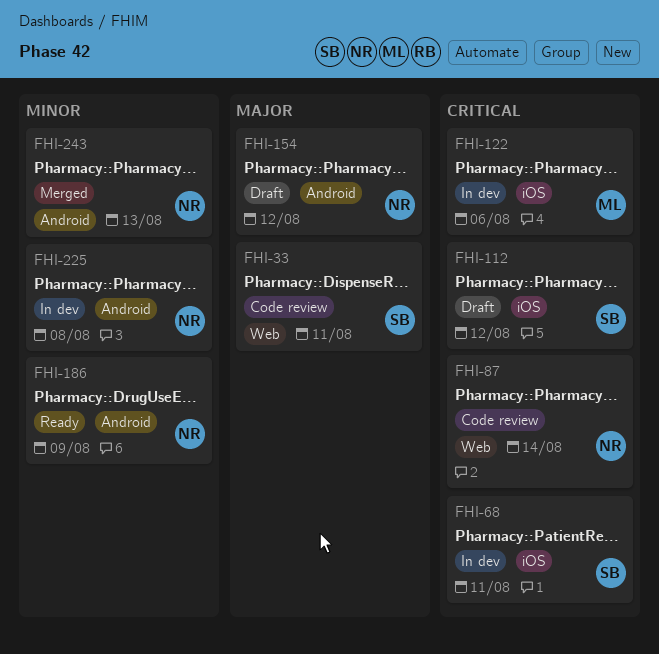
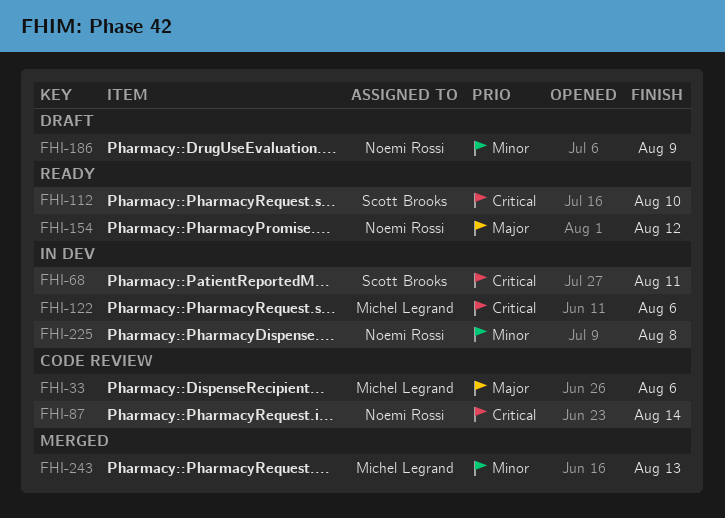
FHI-33, owner: Scott Brooks -> Michel Legrand
FHI-33, due: Aug 11 -> Aug 6
FHI-112, status: Draft -> Ready
FHI-112, due: Aug 12 -> Aug 10
FHI-154, status: Draft -> Ready
FHI-186, status: Ready -> Draft
FHI-243, owner: Noemi Rossi -> Michel Legrand

